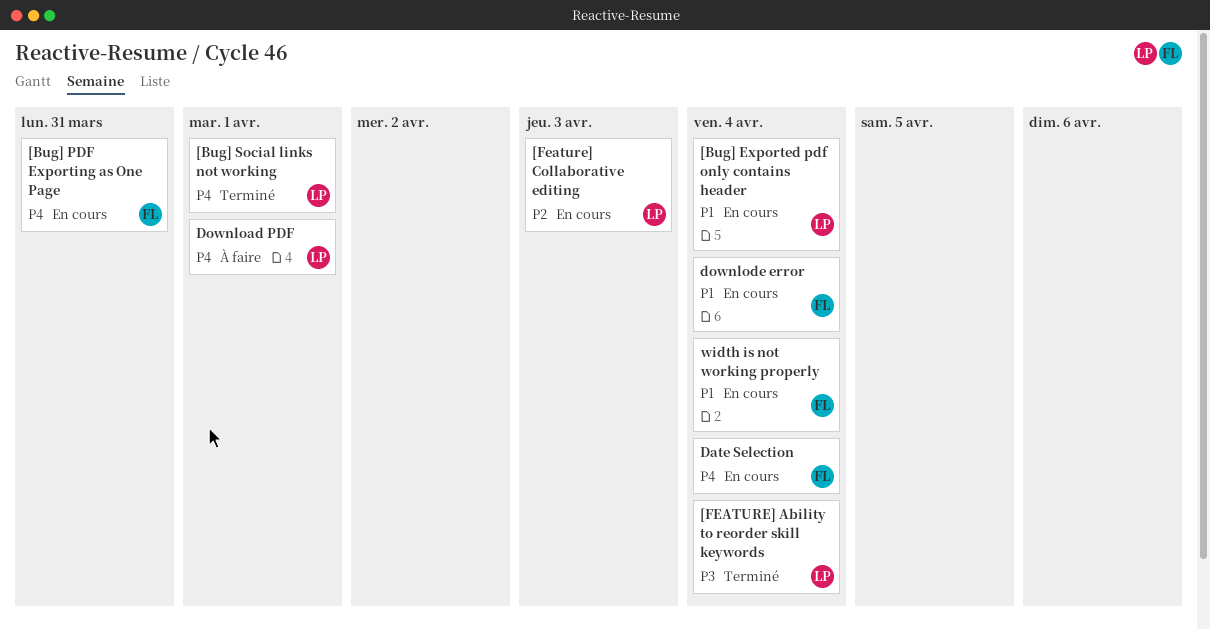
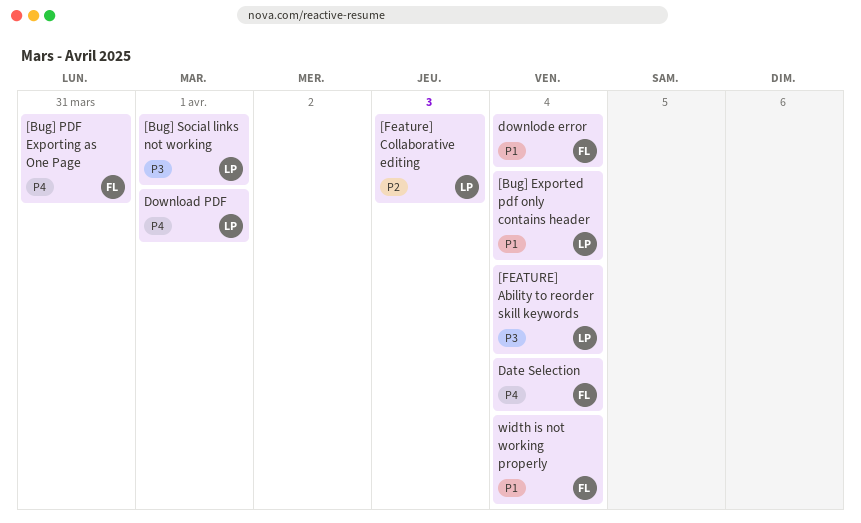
[Bug] Social links not working, priority: P4 -> P3

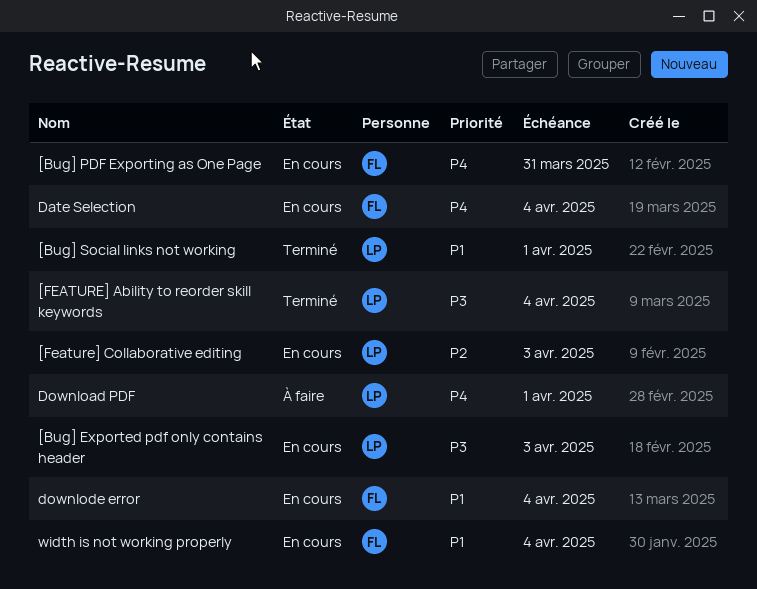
[Bug] Exported pdf only contains header, priority: P1 -> P3
[Bug] Exported pdf only contains header, due: Apr 4 -> Apr 3
[Bug] Social links not working, priority: P3 -> P1

